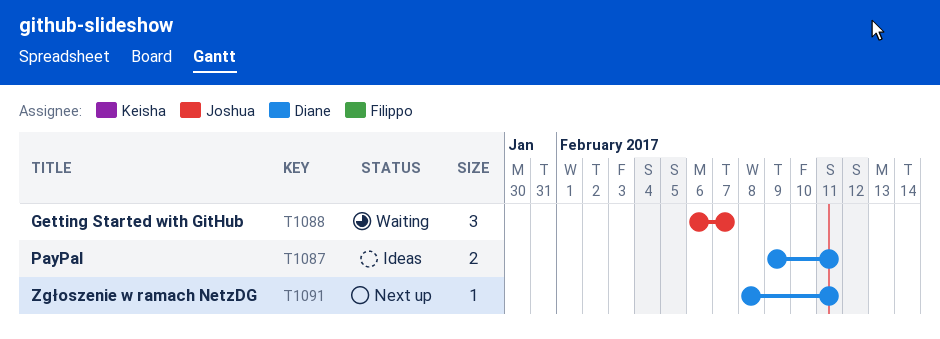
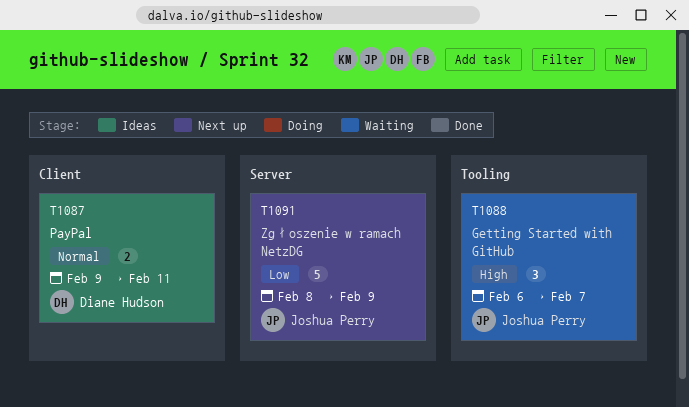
T1091, owner: Diane Hudson -> Joshua Perry
T1091, estimate: 1 -> 5
T1091, due: Feb 11 -> Feb 9

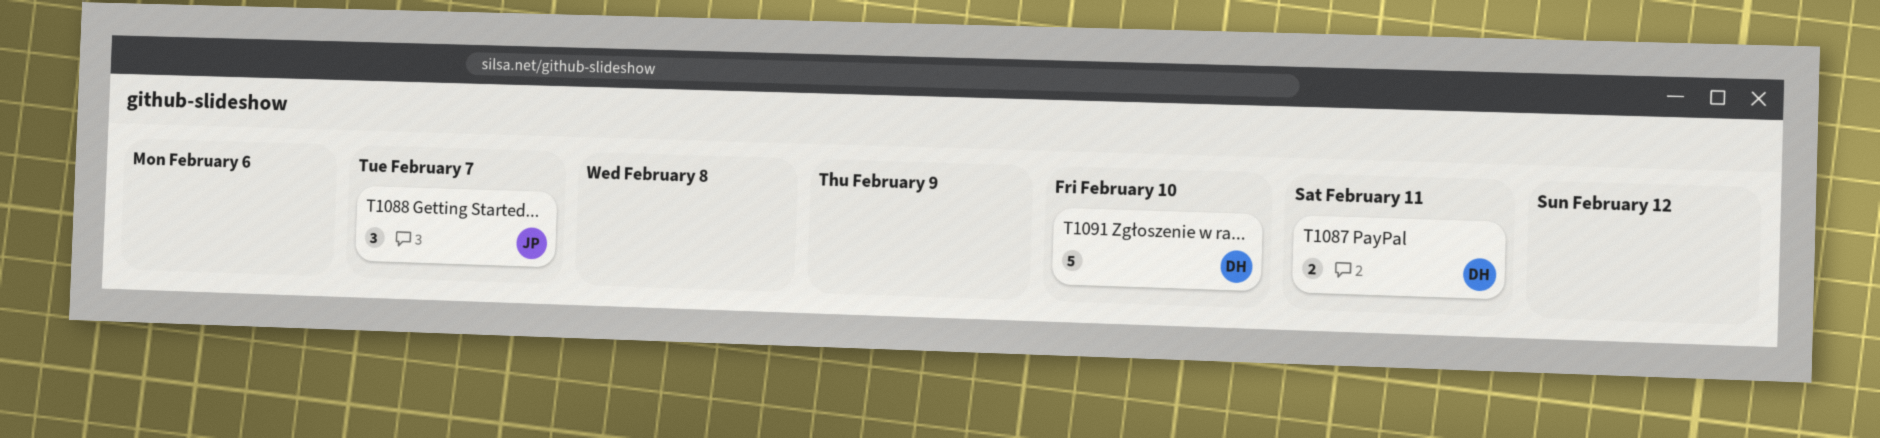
T1091, owner: Joshua Perry -> Diane Hudson
T1091, due: Feb 9 -> Feb 10

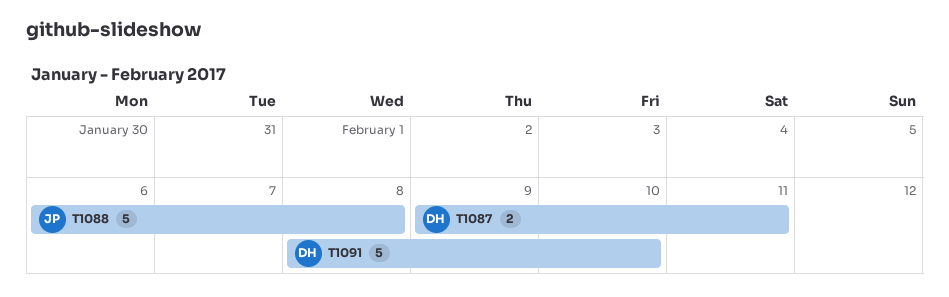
T1088, estimate: 3 -> 5
T1088, due: Feb 7 -> Feb 8

